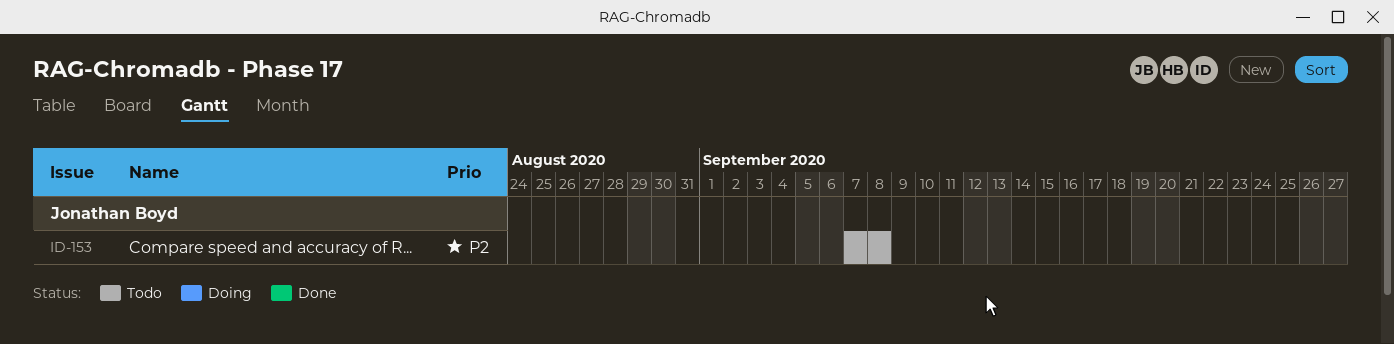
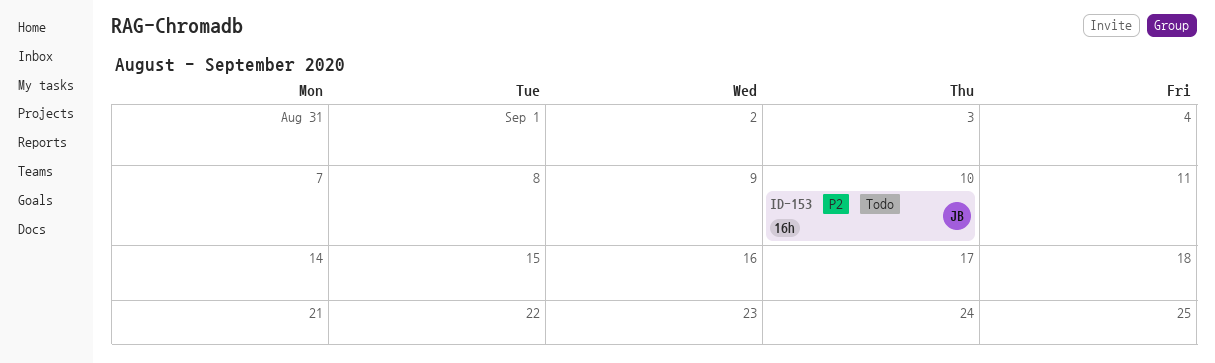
ID-153, due: Sep 8 -> Sep 10

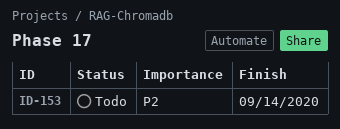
ID-153, due: Sep 10 -> Sep 14

